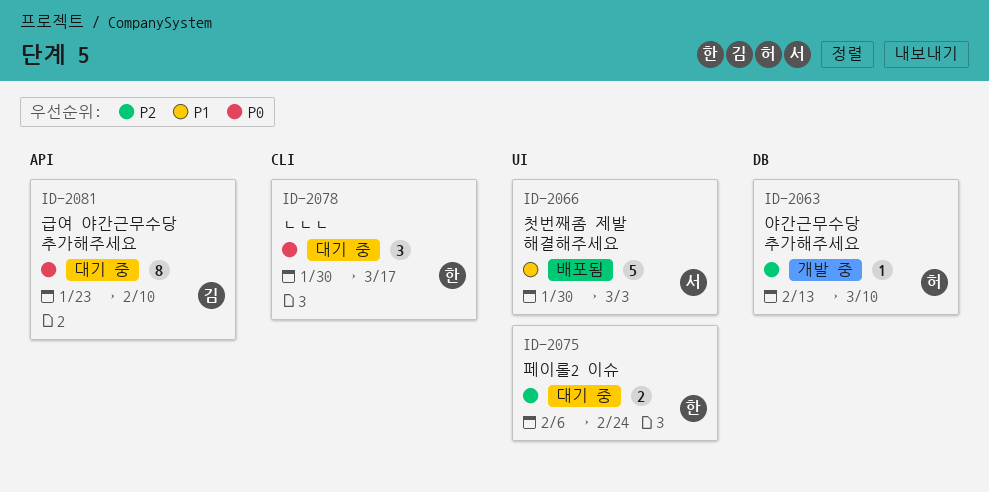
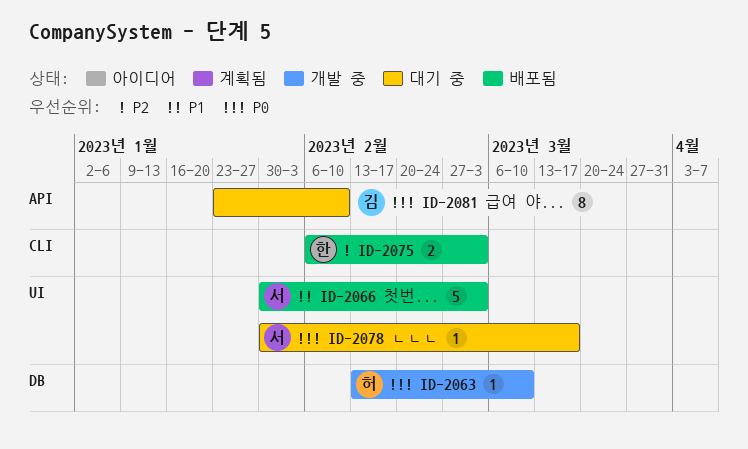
ID-2063, priority: P2 -> P0
ID-2075, status: 대기 중 -> 배포됨
ID-2075, label: UI -> CLI
ID-2075, due: Feb 24 -> Mar 3
ID-2078, owner: 한 -> 서
ID-2078, label: CLI -> UI
ID-2078, estimate: 3 -> 1

